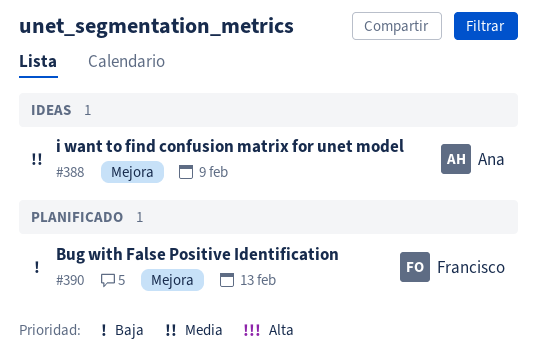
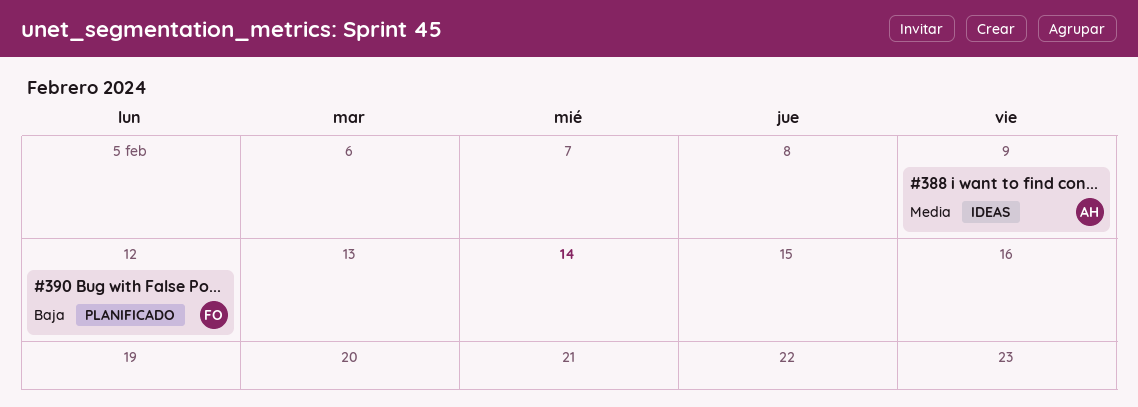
#390, due: Feb 13 -> Feb 12

